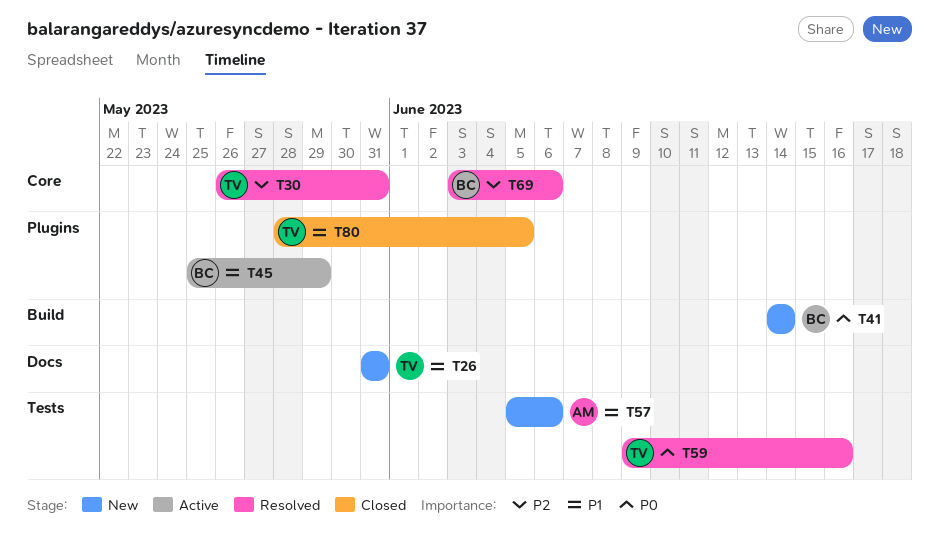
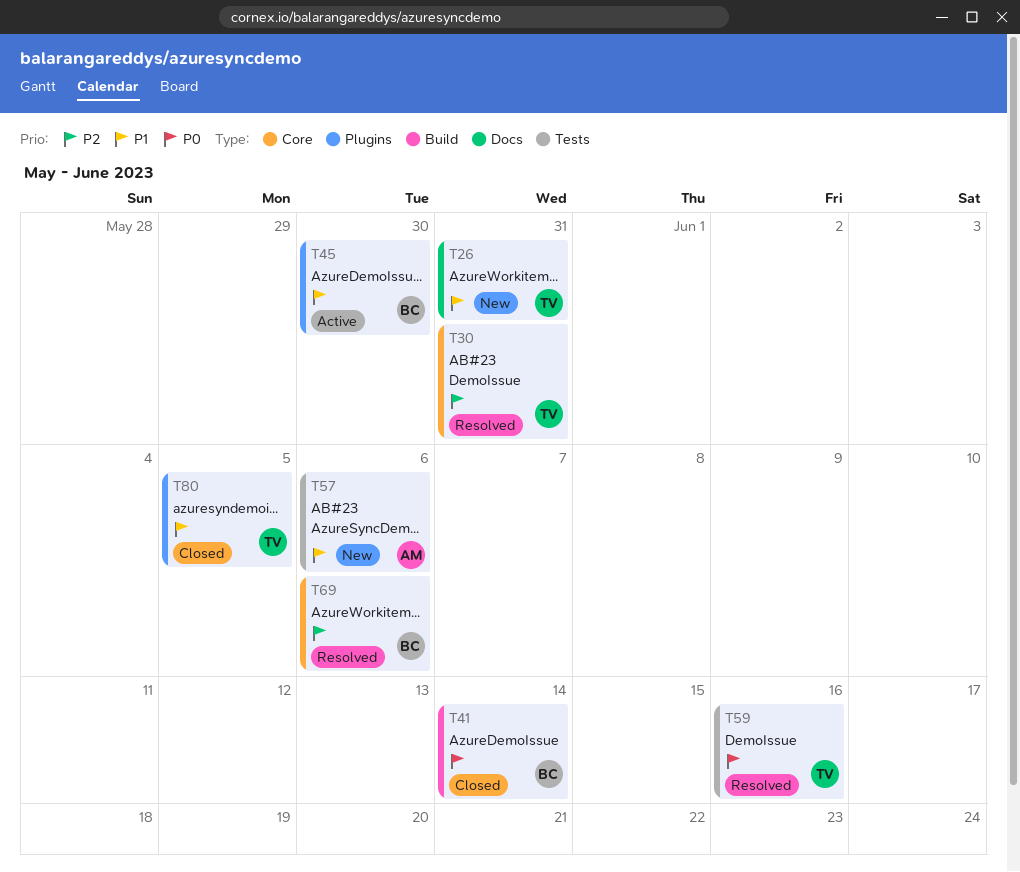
T41, status: New -> Closed
T45, due: May 29 -> May 30

